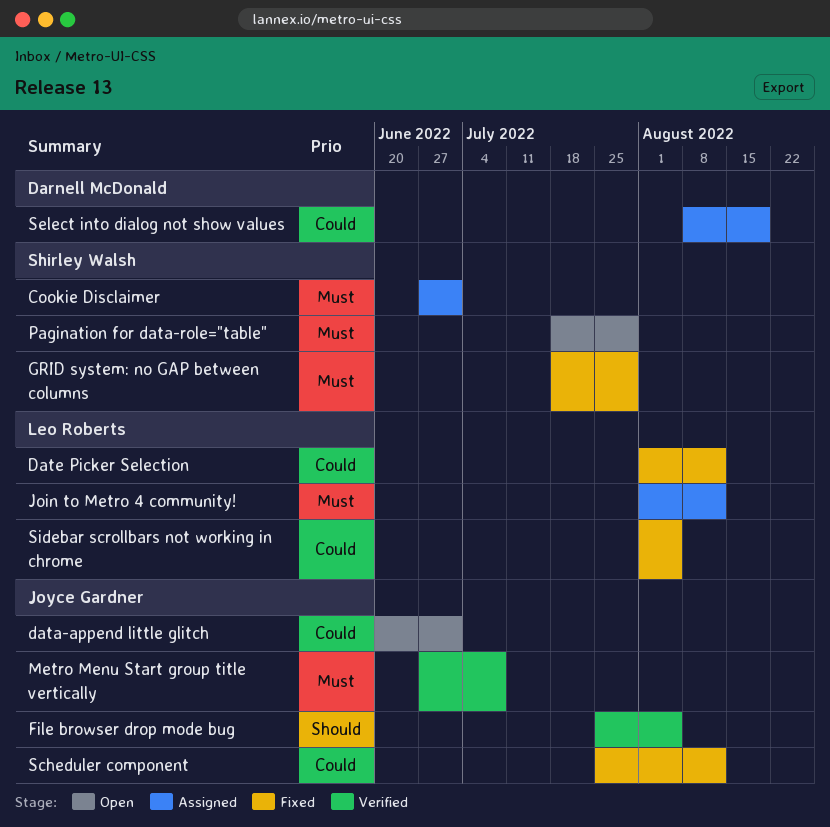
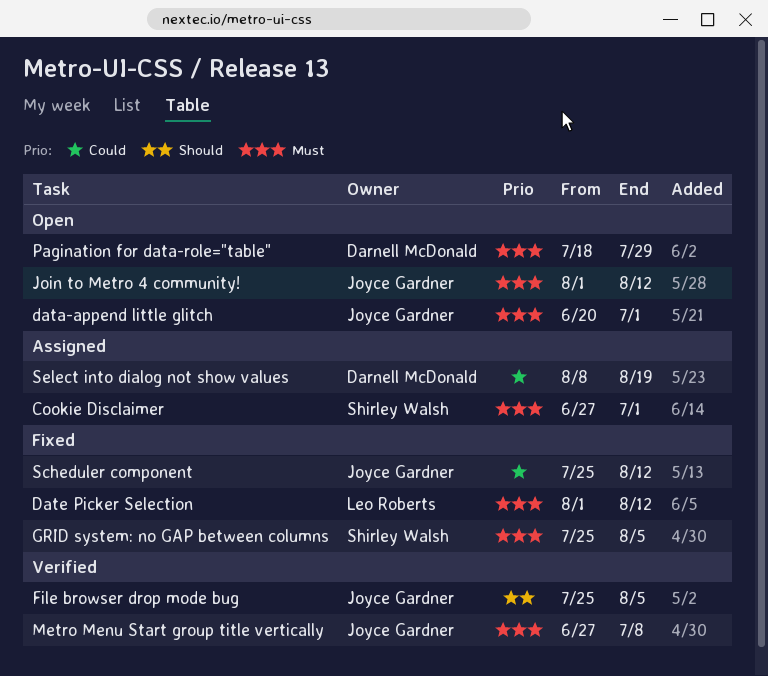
data-append little glitch, priority: Could -> Must
Date Picker Selection, priority: Could -> Must
GRID system: no GAP between columns, start: Jul 18 -> Jul 25
GRID system: no GAP between columns, due: Jul 29 -> Aug 5
Join to Metro 4 community!, status: Assigned -> Open
Join to Metro 4 community!, owner: Leo Roberts -> Joyce Gardner
Pagination for data-role="table", owner: Shirley Walsh -> Darnell McDonald
Sidebar scrollbars not working in chrome: present -> none

